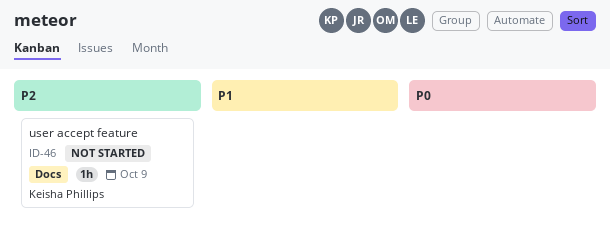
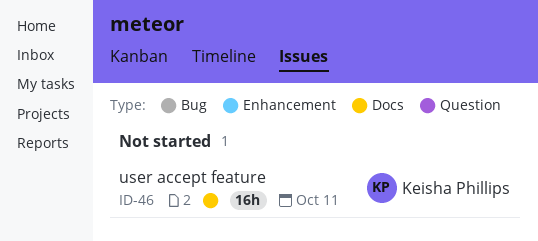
ID-46, estimate: 1h -> 16h
ID-46, due: Oct 9 -> Oct 11

